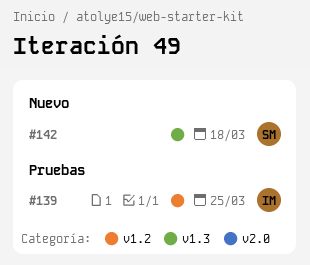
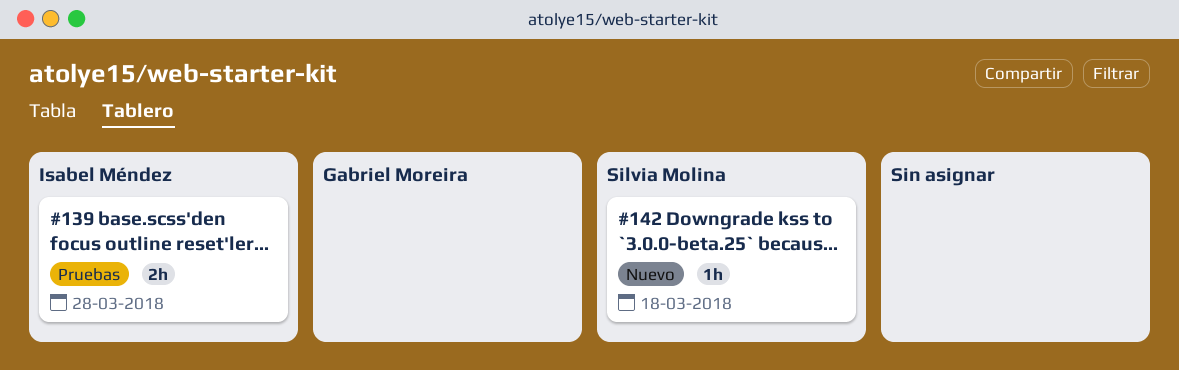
#139, due: Mar 25 -> Mar 28

